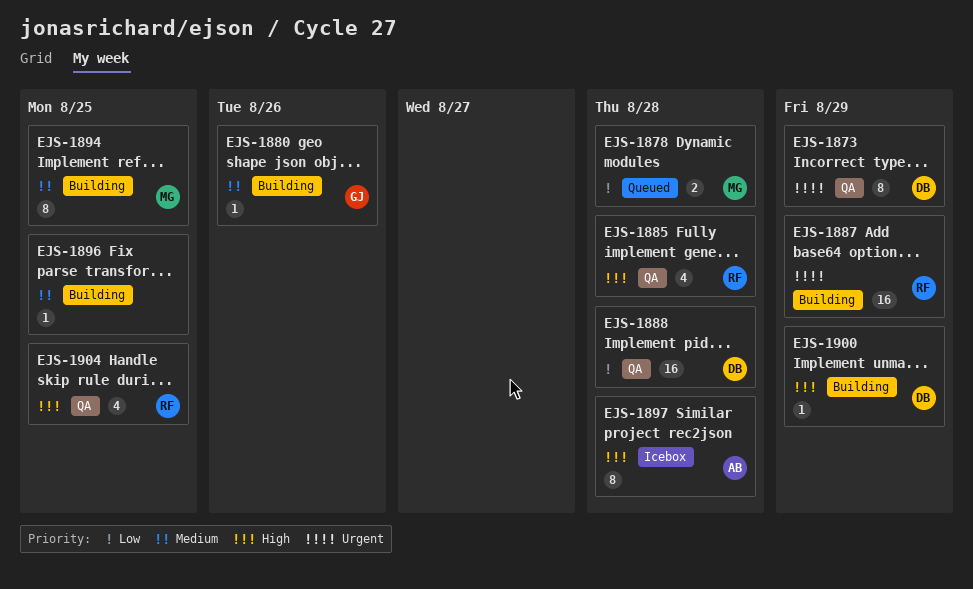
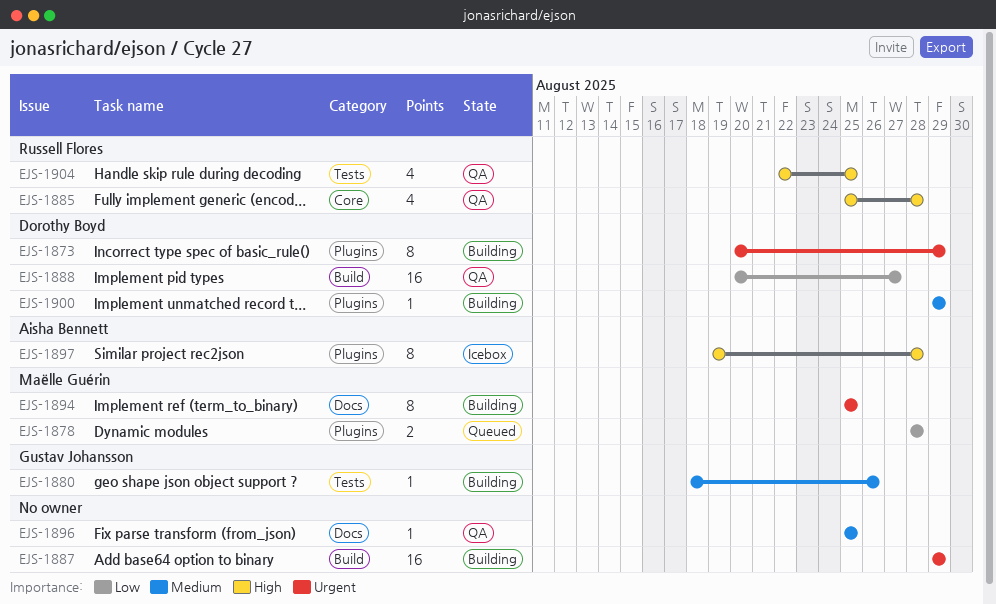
EJS-1873, status: QA -> Building
EJS-1887, owner: Russell Flores -> none
EJS-1888, due: Aug 28 -> Aug 27
EJS-1894, priority: Medium -> Urgent
EJS-1896, status: Building -> QA
EJS-1900, priority: High -> Medium

